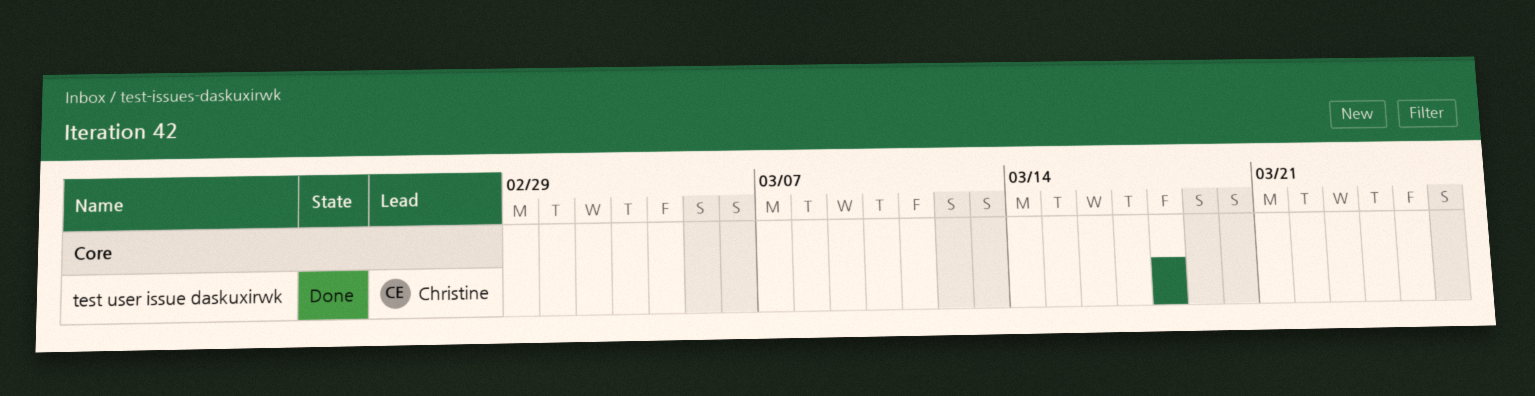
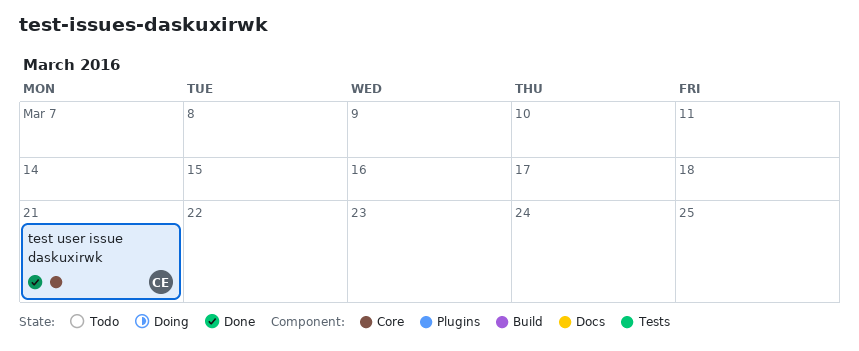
test user issue daskuxirwk, due: Mar 18 -> Mar 21

